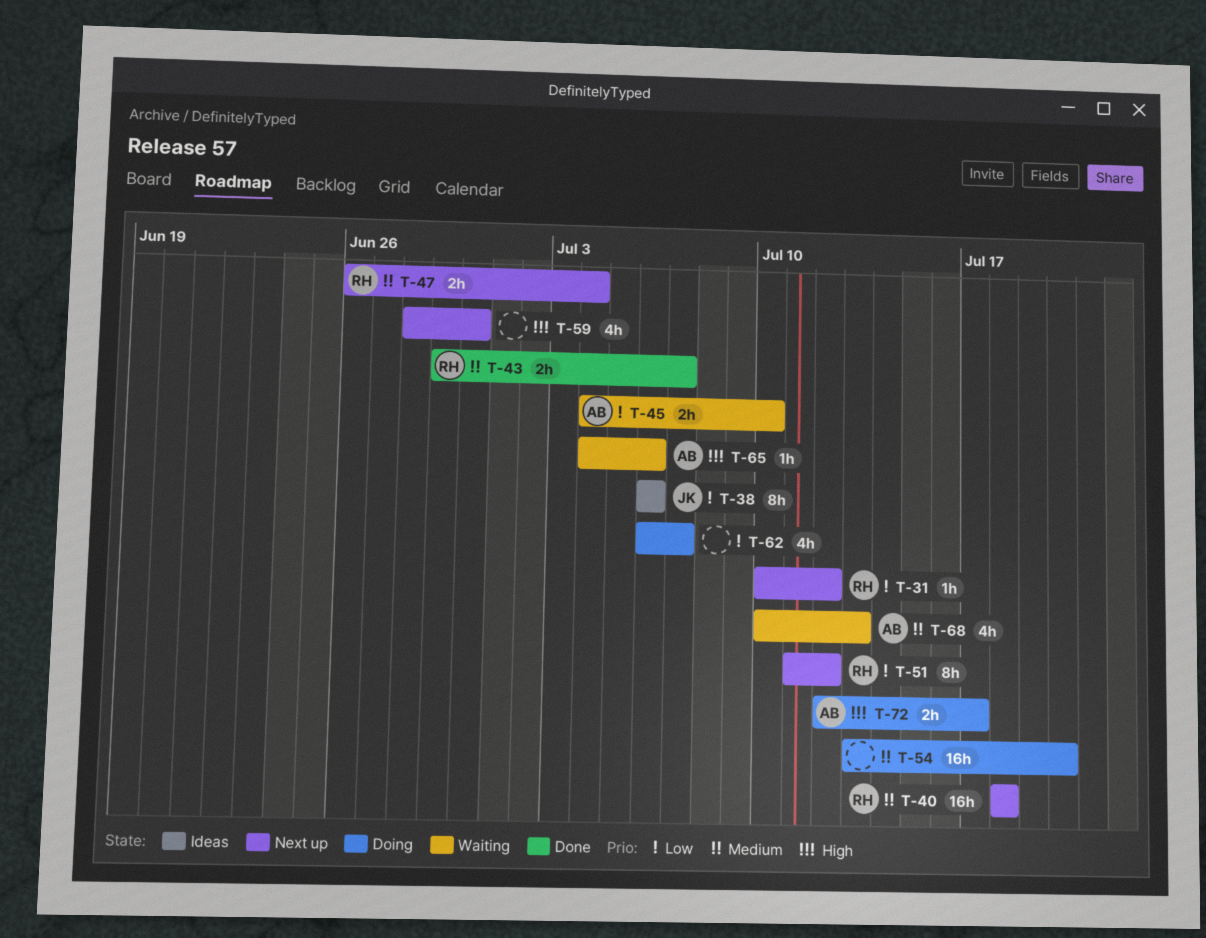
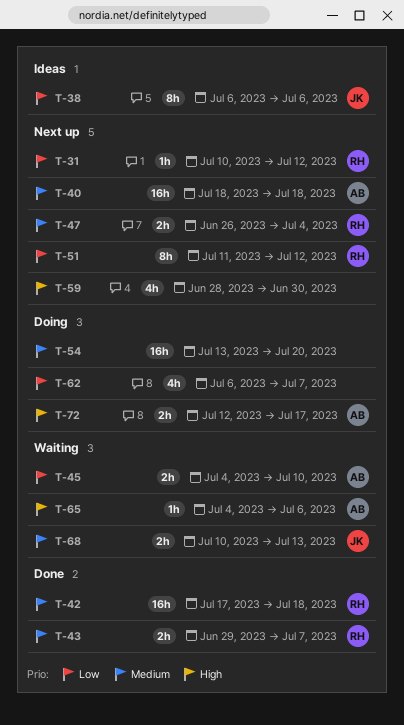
T-40, owner: RH -> AB
T-42: none -> present
T-68, owner: AB -> JK
T-68, estimate: 4h -> 2h

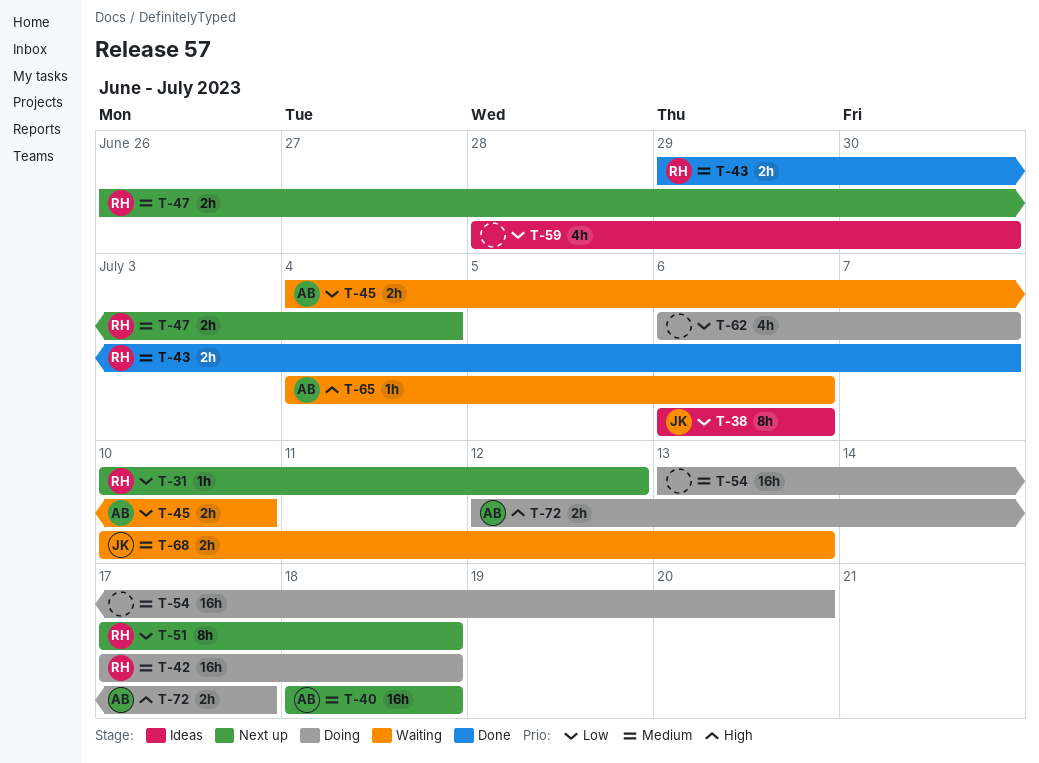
T-42, status: Done -> Doing
T-51, start: Jul 11 -> Jul 17
T-51, due: Jul 12 -> Jul 18
T-59, status: Next up -> Ideas
T-59, priority: High -> Low

